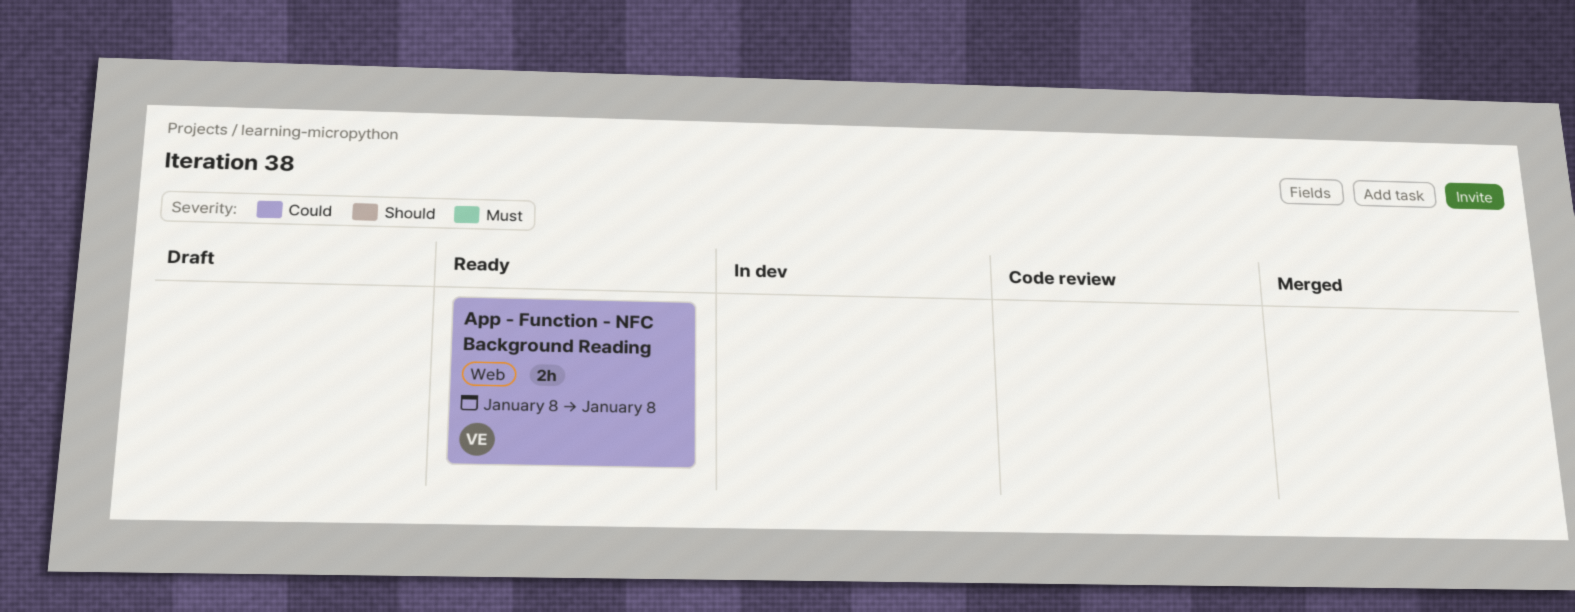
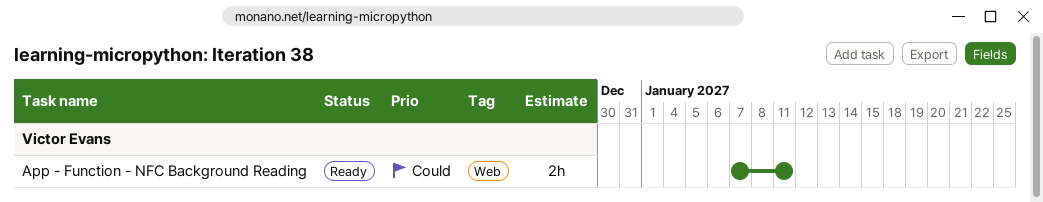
App - Function - NFC Background Reading, start: Jan 8 -> Jan 7
App - Function - NFC Background Reading, due: Jan 8 -> Jan 11

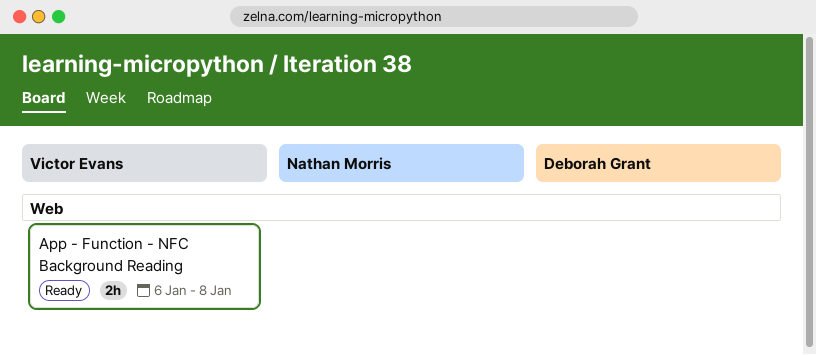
App - Function - NFC Background Reading, start: Jan 7 -> Jan 6
App - Function - NFC Background Reading, due: Jan 11 -> Jan 8

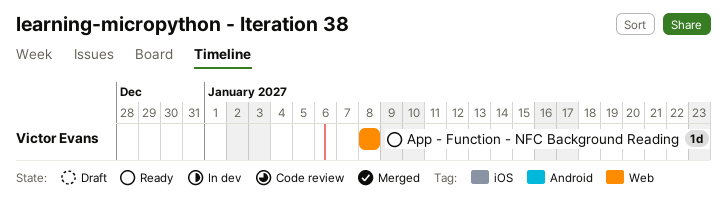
App - Function - NFC Background Reading, estimate: 2h -> 1d
App - Function - NFC Background Reading, start: Jan 6 -> Jan 8

